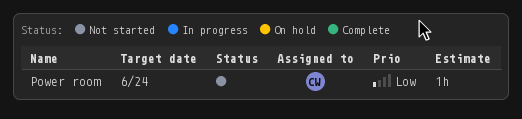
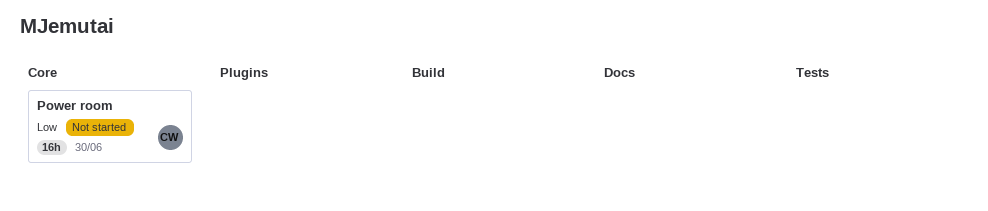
Power room, estimate: 1h -> 16h
Power room, due: Jun 24 -> Jun 30

